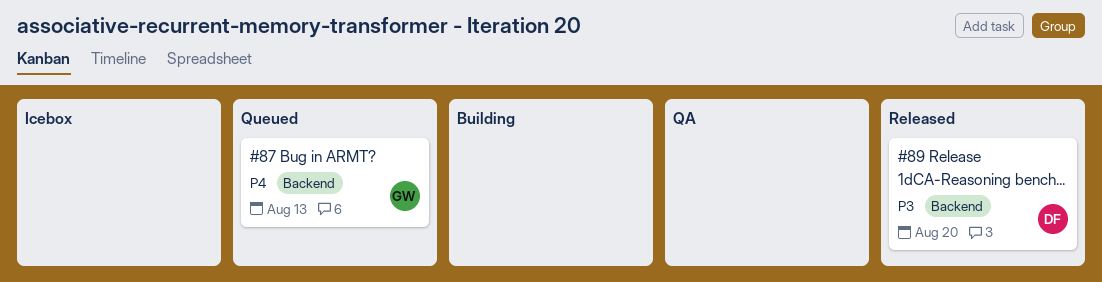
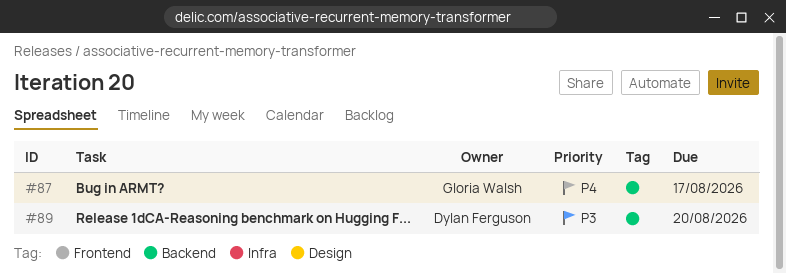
#87, due: Aug 13 -> Aug 17

